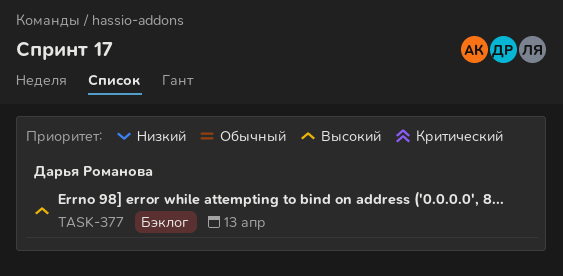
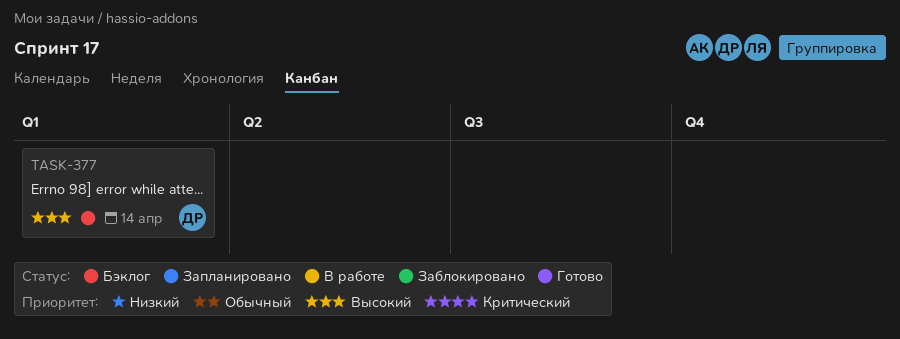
TASK-377, due: Apr 13 -> Apr 14

